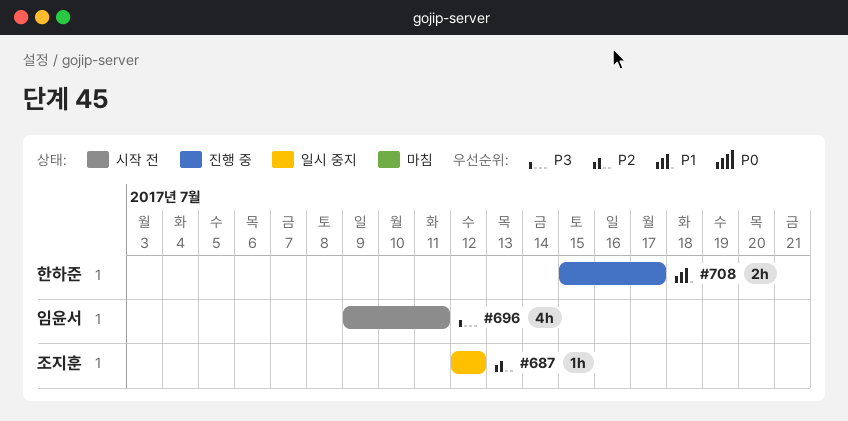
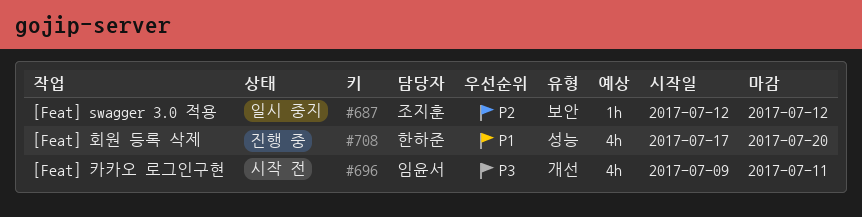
#708, estimate: 2h -> 4h
#708, start: Jul 15 -> Jul 17
#708, due: Jul 17 -> Jul 20

